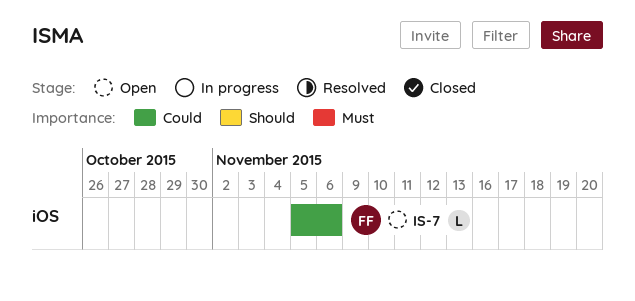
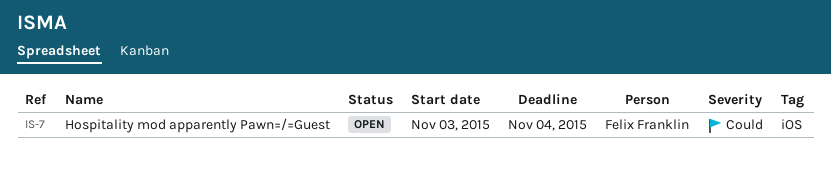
IS-7, start: Nov 5 -> Nov 3
IS-7, due: Nov 6 -> Nov 4

